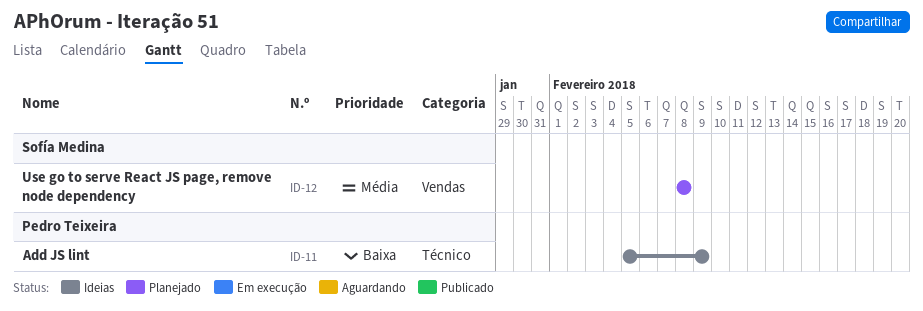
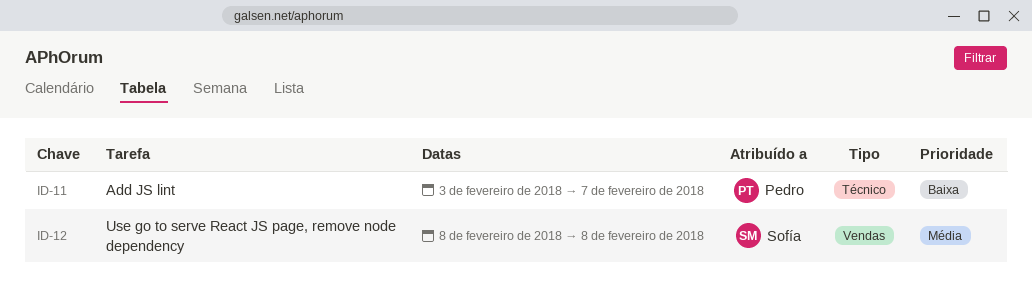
ID-11, start: Feb 5 -> Feb 3
ID-11, due: Feb 9 -> Feb 7

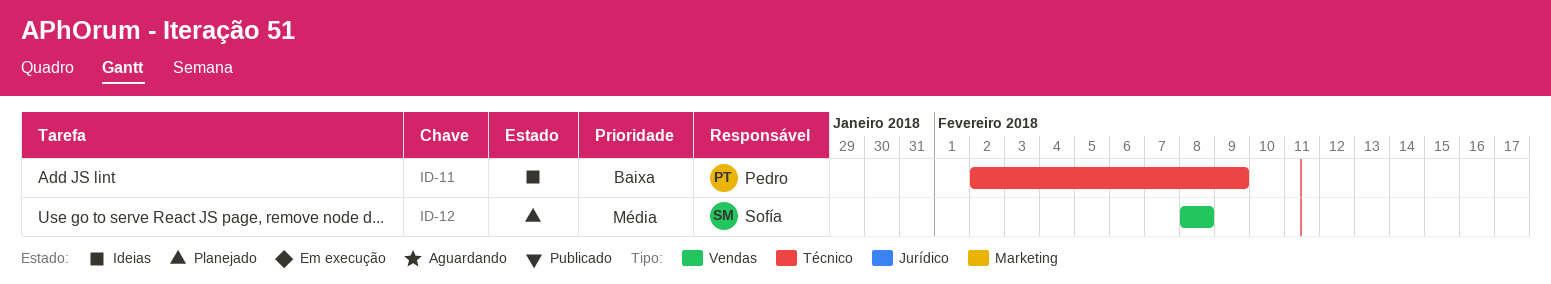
ID-11, start: Feb 3 -> Feb 2
ID-11, due: Feb 7 -> Feb 9

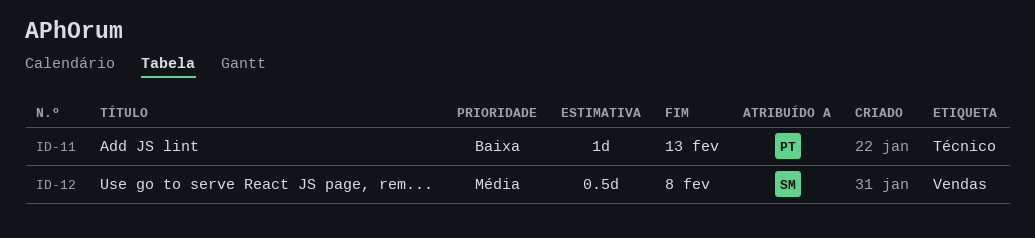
ID-11, due: Feb 9 -> Feb 13

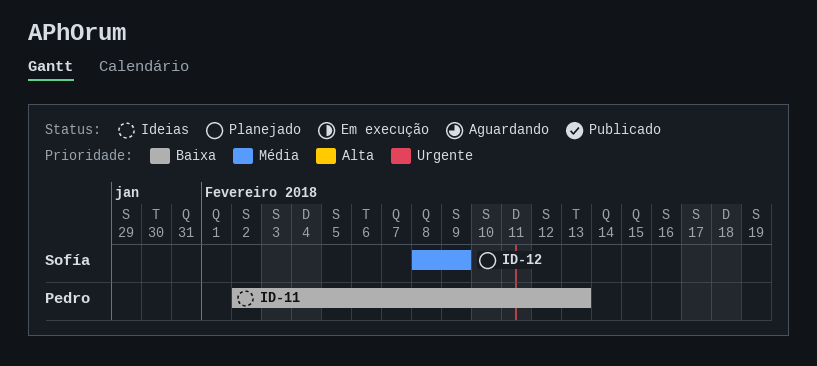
ID-12, due: Feb 8 -> Feb 9

